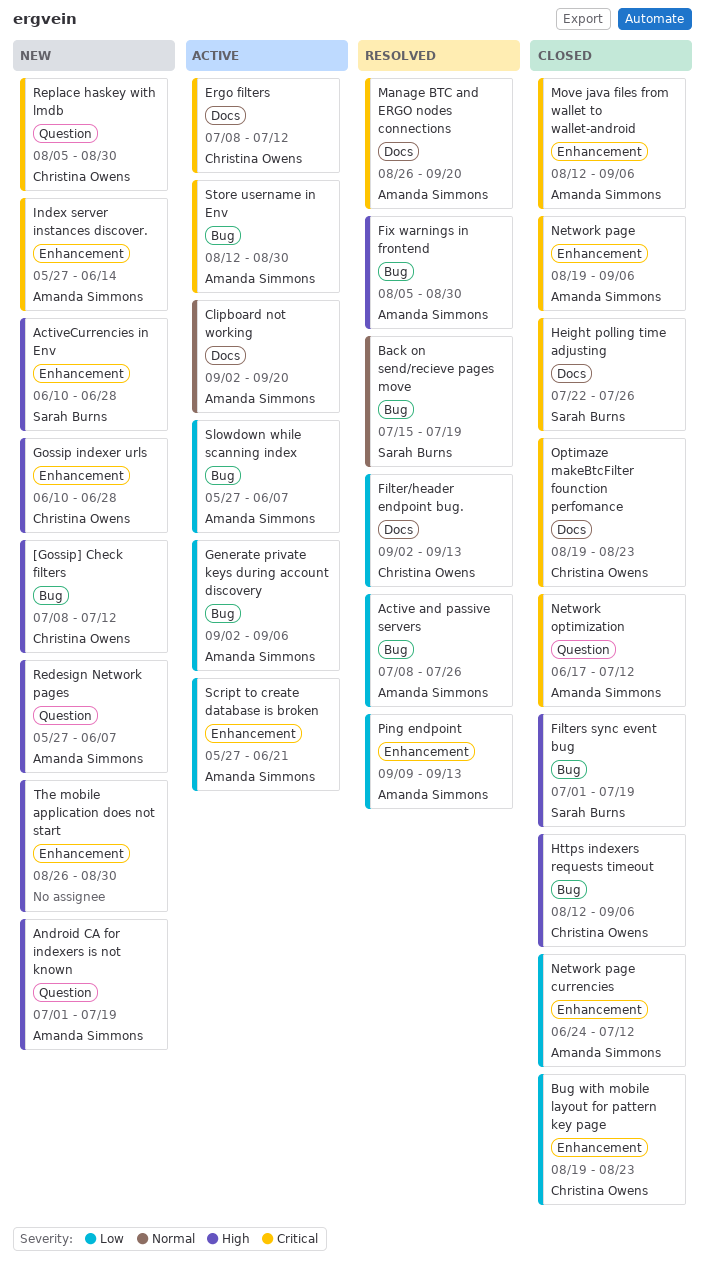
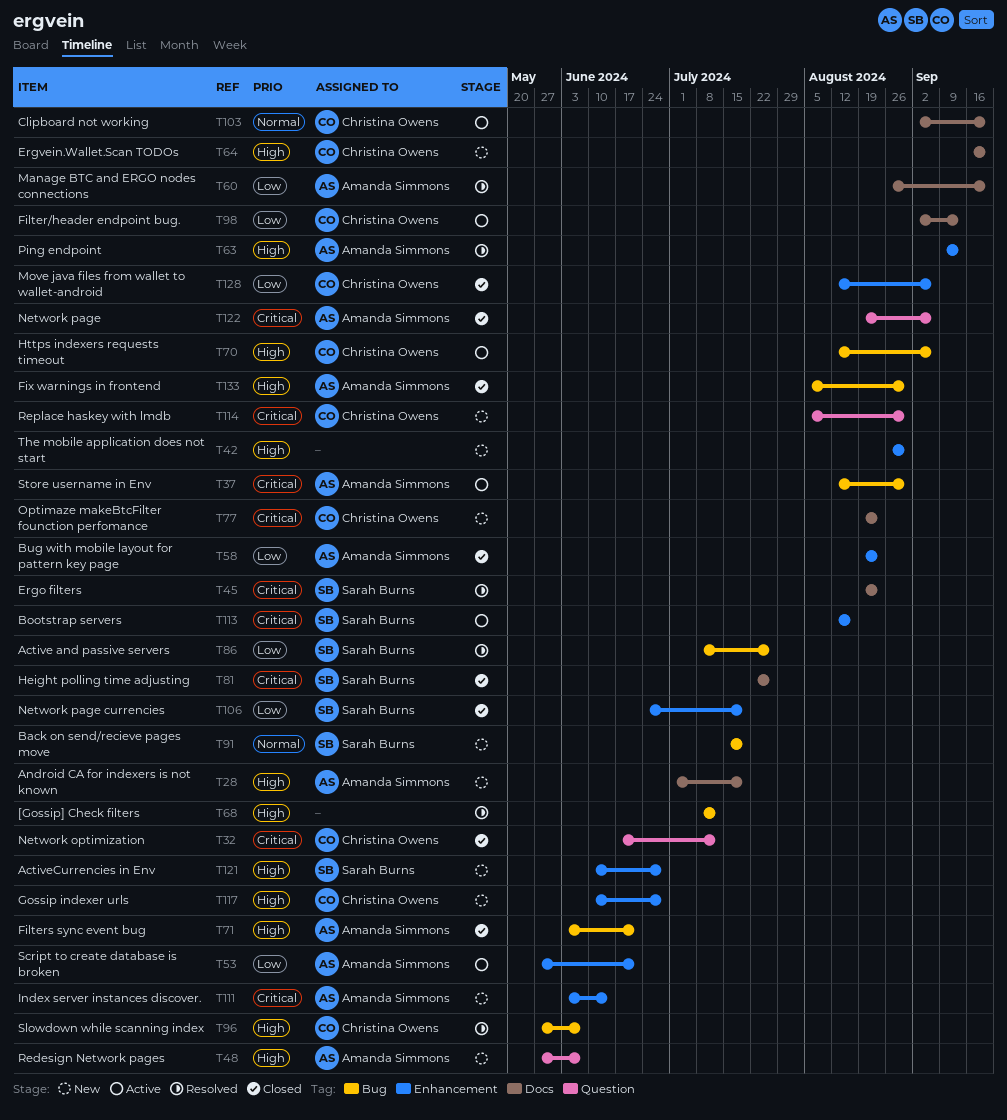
[Gossip] Check filters, status: New -> Resolved
[Gossip] Check filters, owner: Christina Owens -> none
Active and passive servers, owner: Amanda Simmons -> Sarah Burns
Android CA for indexers is not known, label: Question -> Docs
Back on send/recieve pages move, status: Resolved -> New
Bootstrap servers: none -> present
Bug with mobile layout for pattern key page, owner: Christina Owens -> Amanda Simmons
Clipboard not working, owner: Amanda Simmons -> Christina Owens
Ergo filters, status: Active -> Resolved
Ergo filters, owner: Christina Owens -> Sarah Burns
Ergo filters, start: Jul 8 -> Aug 19
Ergo filters, due: Jul 12 -> Aug 23
Ergvein.Wallet.Scan TODOs: none -> present
Filter/header endpoint bug., status: Resolved -> Active
Filters sync event bug, owner: Sarah Burns -> Amanda Simmons
Filters sync event bug, start: Jul 1 -> Jun 3
Filters sync event bug, due: Jul 19 -> Jun 21
Fix warnings in frontend, status: Resolved -> Closed
Generate private keys during account discovery: present -> none
Https indexers requests timeout, status: Closed -> Active
Index server instances discover., start: May 27 -> Jun 3
Manage BTC and ERGO nodes connections, priority: Critical -> Low
Move java files from wallet to wallet-android, owner: Amanda Simmons -> Christina Owens
Move java files from wallet to wallet-android, priority: Critical -> Low
Network optimization, owner: Amanda Simmons -> Christina Owens
Network page, label: Enhancement -> Question
Network page currencies, owner: Amanda Simmons -> Sarah Burns
Network page currencies, due: Jul 12 -> Jul 19
Optimaze makeBtcFilter founction perfomance, status: Closed -> New
Ping endpoint, priority: Low -> High
Slowdown while scanning index, status: Active -> Resolved
Slowdown while scanning index, owner: Amanda Simmons -> Christina Owens
Slowdown while scanning index, priority: Low -> High

